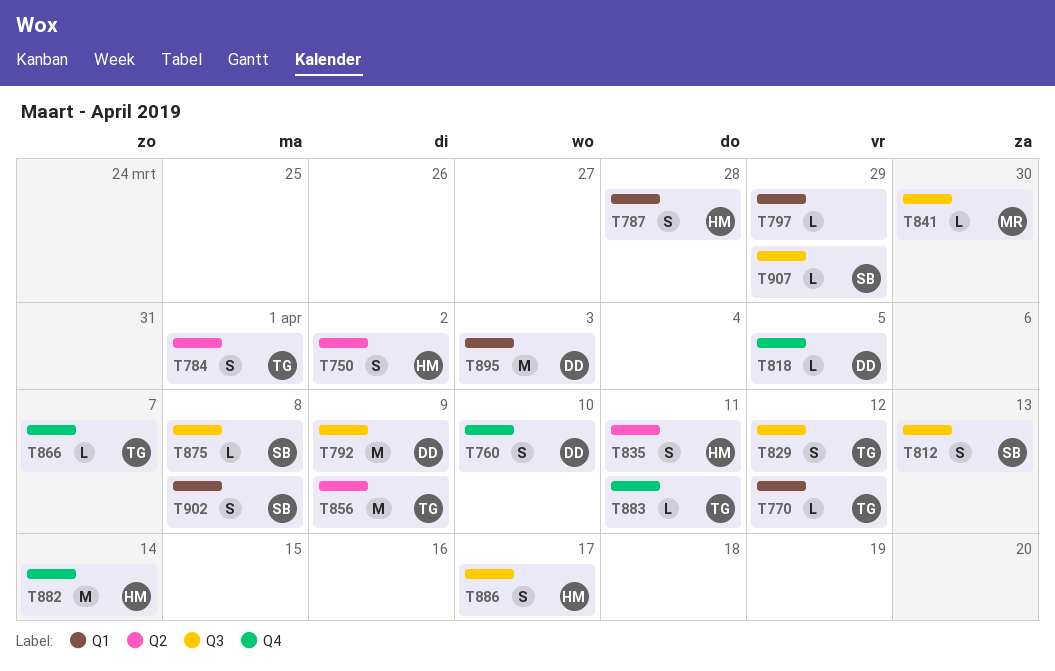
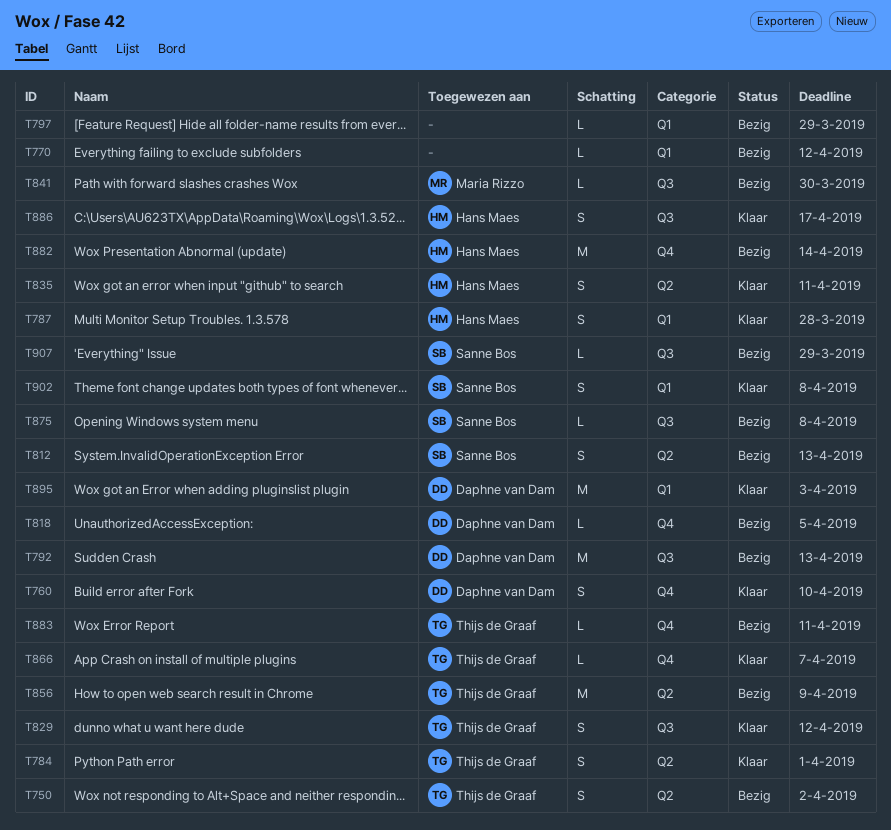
T750, owner: Hans Maes -> Thijs de Graaf
T770, owner: Thijs de Graaf -> none
T792, due: Apr 9 -> Apr 13
T812, label: Q3 -> Q2

